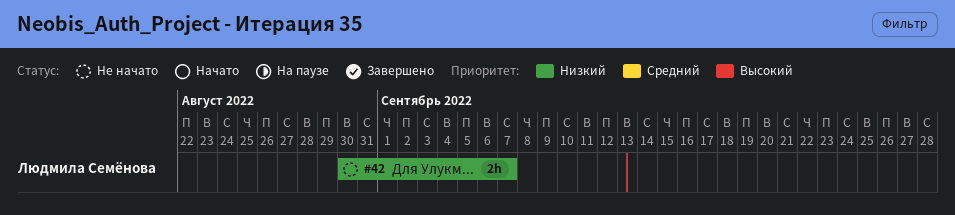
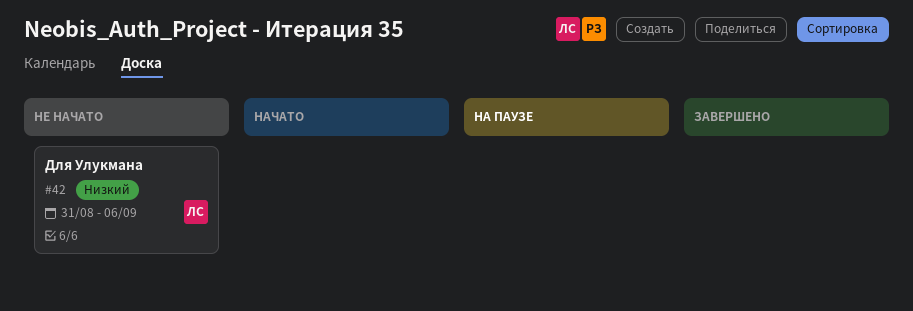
#42, start: Aug 30 -> Aug 31
#42, due: Sep 7 -> Sep 6

